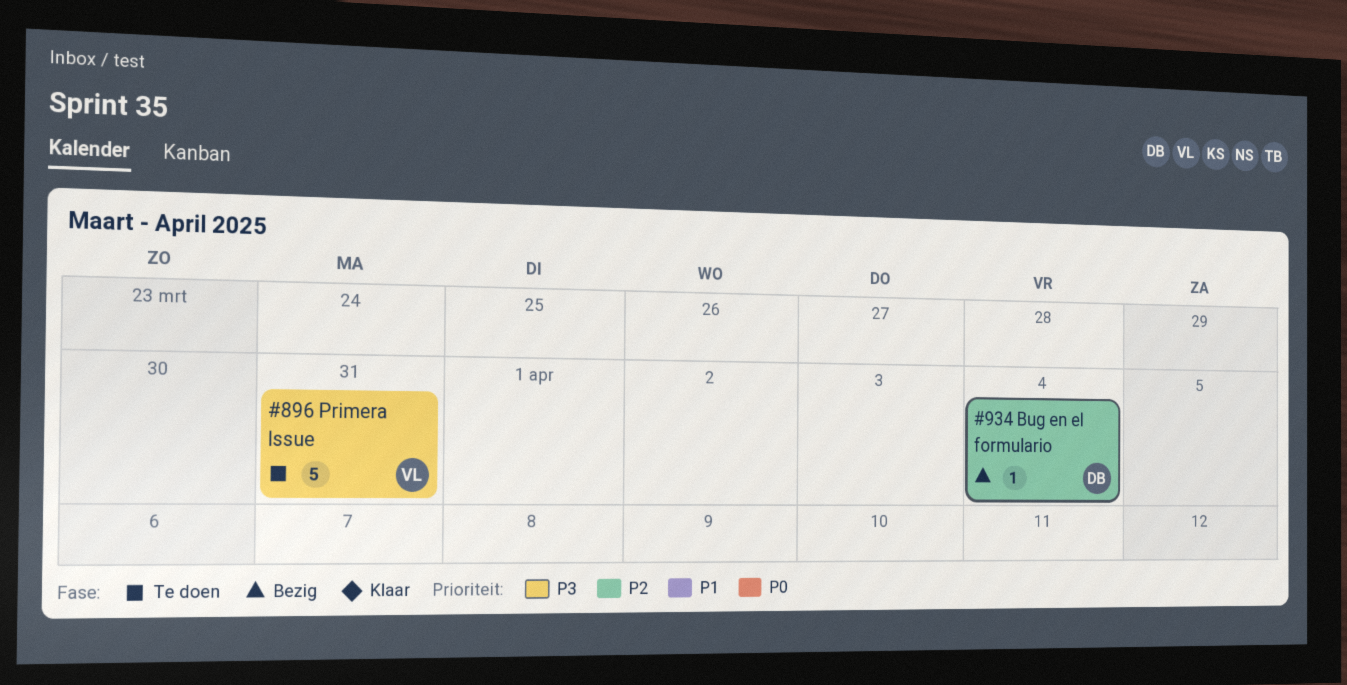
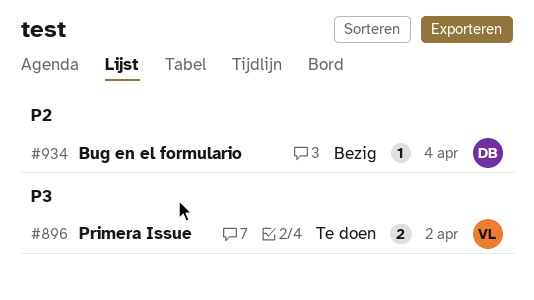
#896, estimate: 5 -> 2
#896, due: Mar 31 -> Apr 2

